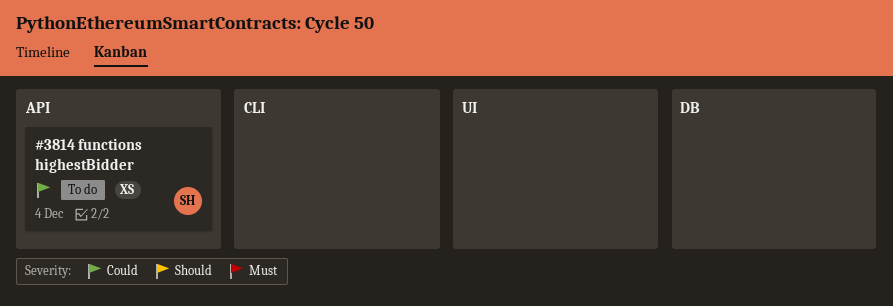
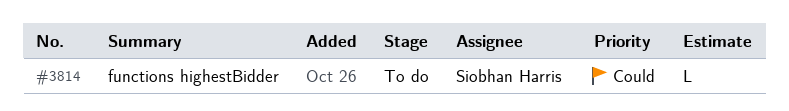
#3814, estimate: XS -> L

